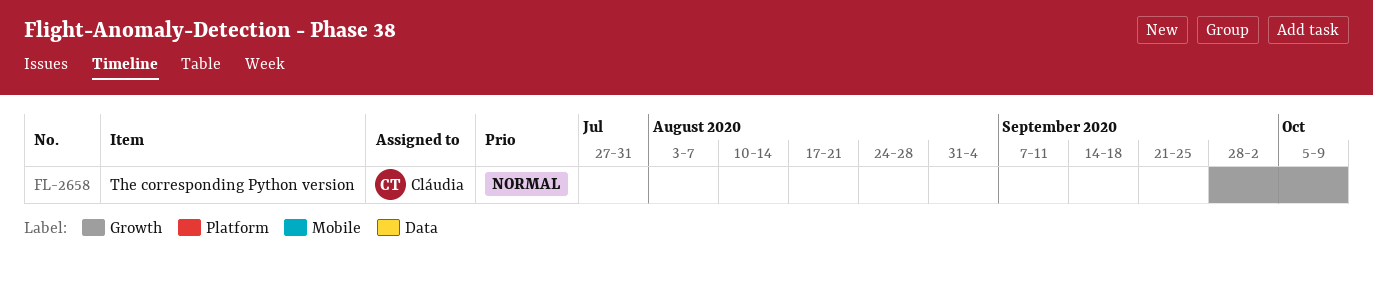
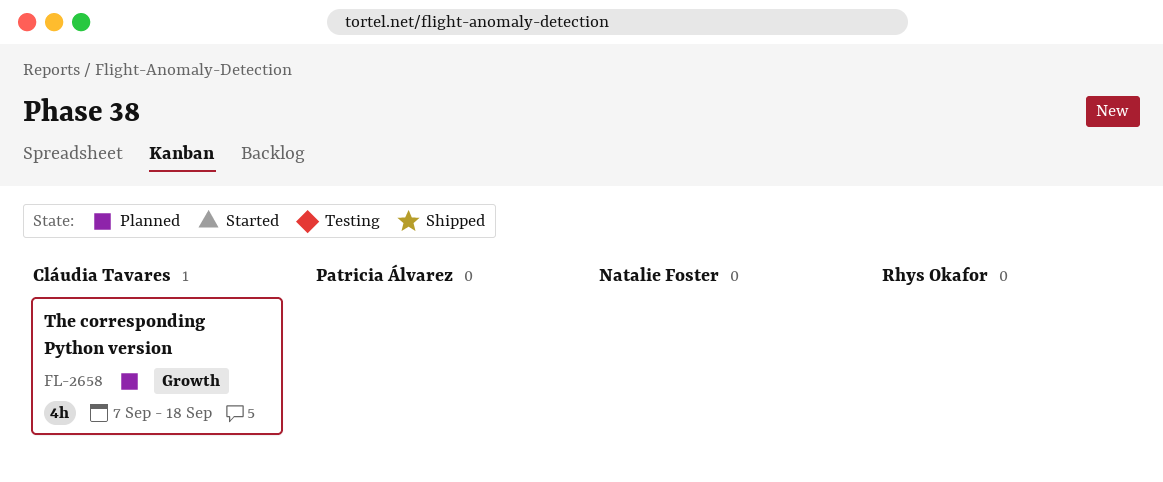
FL-2658, start: Sep 28 -> Sep 7
FL-2658, due: Oct 9 -> Sep 18

